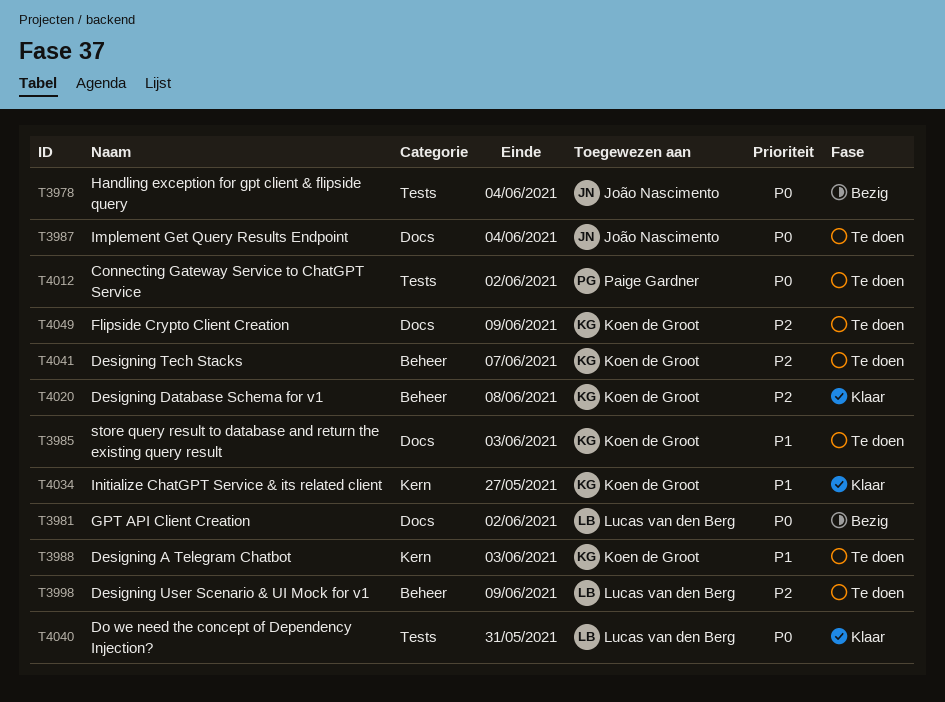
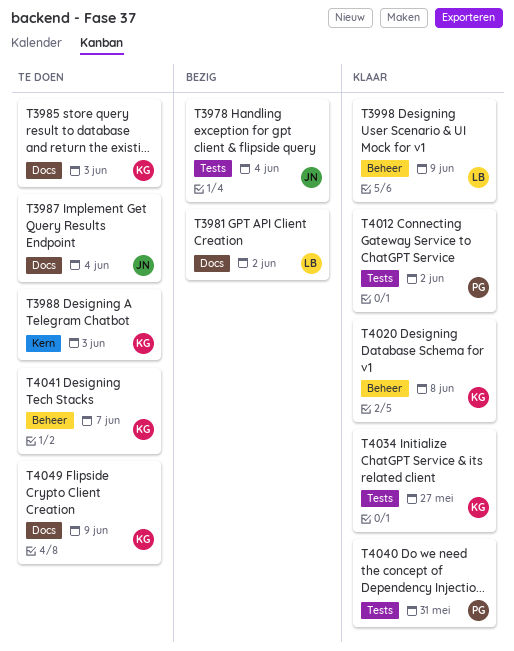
T3998, status: Te doen -> Klaar
T4012, status: Te doen -> Klaar
T4034, label: Kern -> Tests
T4040, owner: Lucas van den Berg -> Paige Gardner

